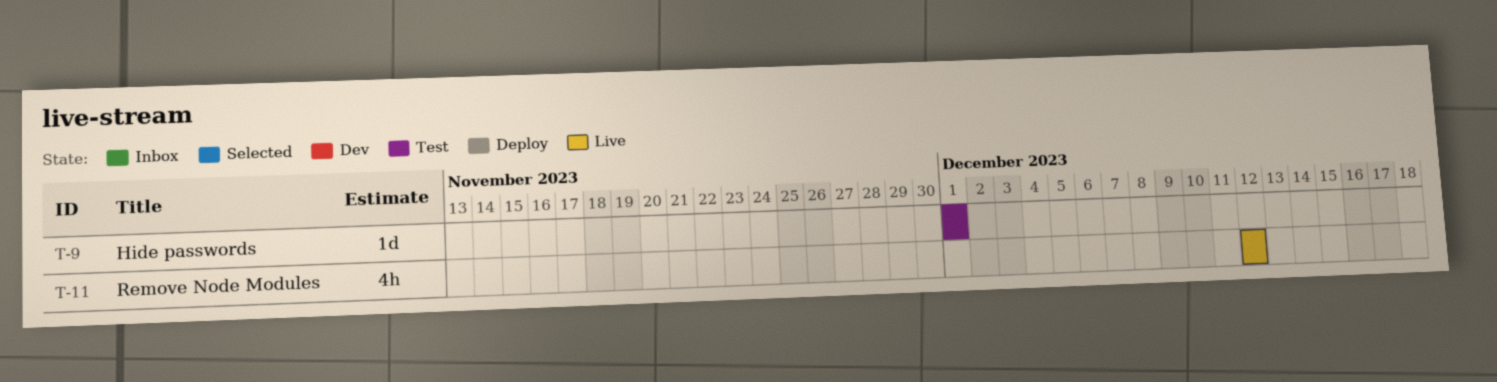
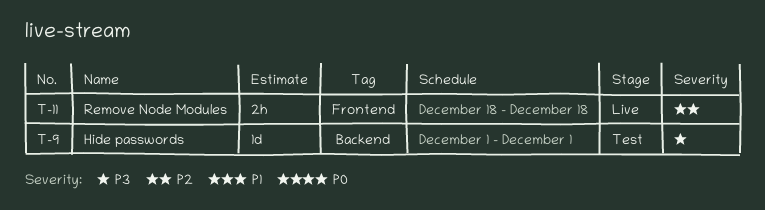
T-11, estimate: 4h -> 2h
T-11, start: Dec 12 -> Dec 18
T-11, due: Dec 12 -> Dec 18

